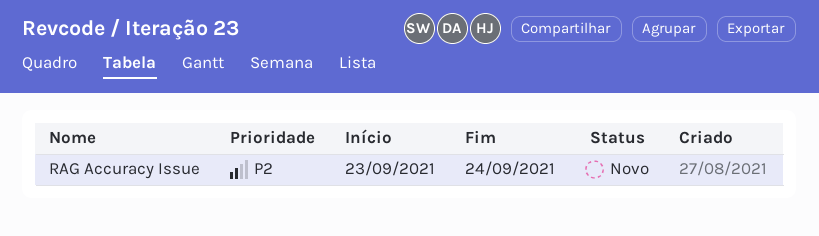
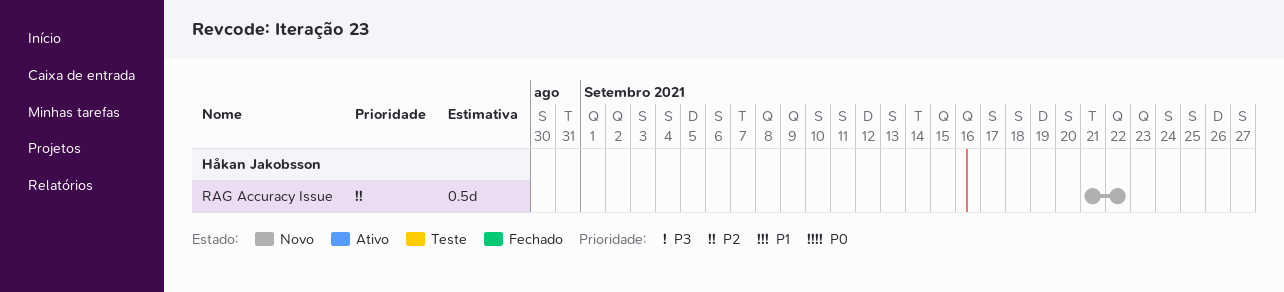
RAG Accuracy Issue, start: Sep 23 -> Sep 21
RAG Accuracy Issue, due: Sep 24 -> Sep 22

